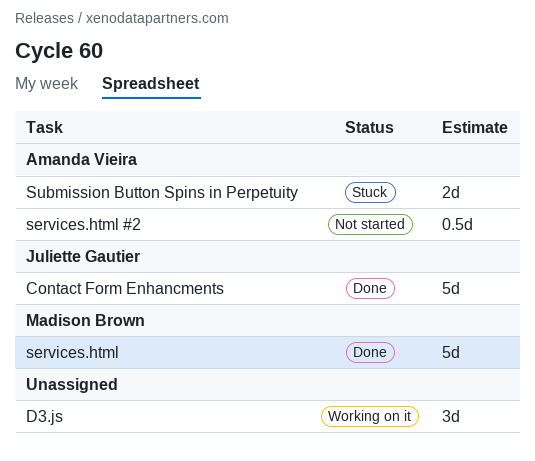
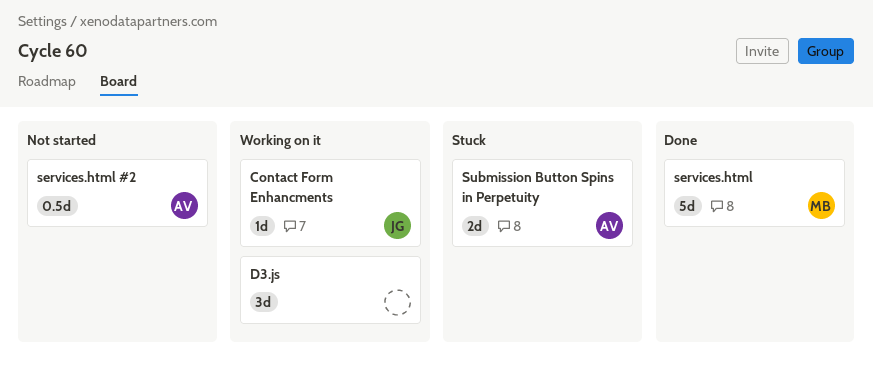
Contact Form Enhancments, status: Done -> Working on it
Contact Form Enhancments, estimate: 5d -> 1d

